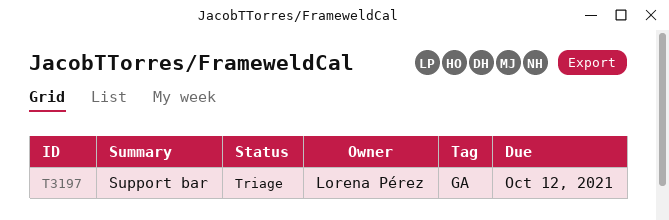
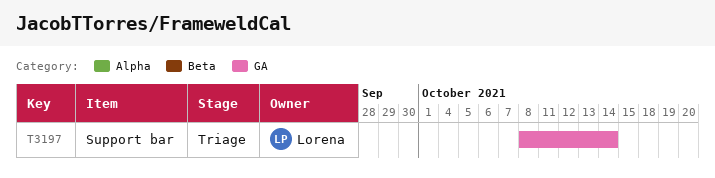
T3197, due: Oct 12 -> Oct 14

